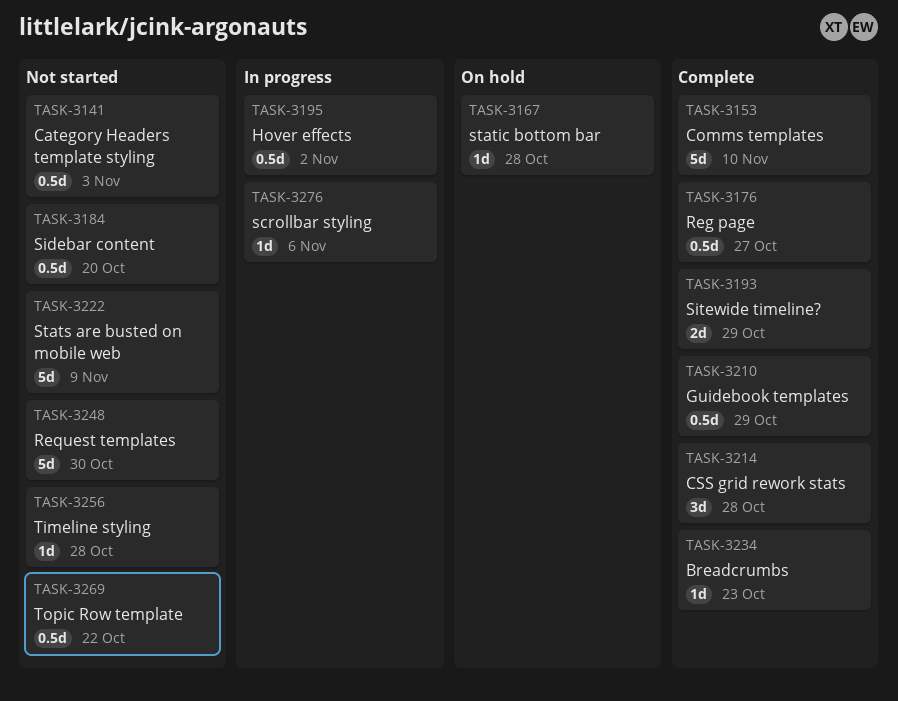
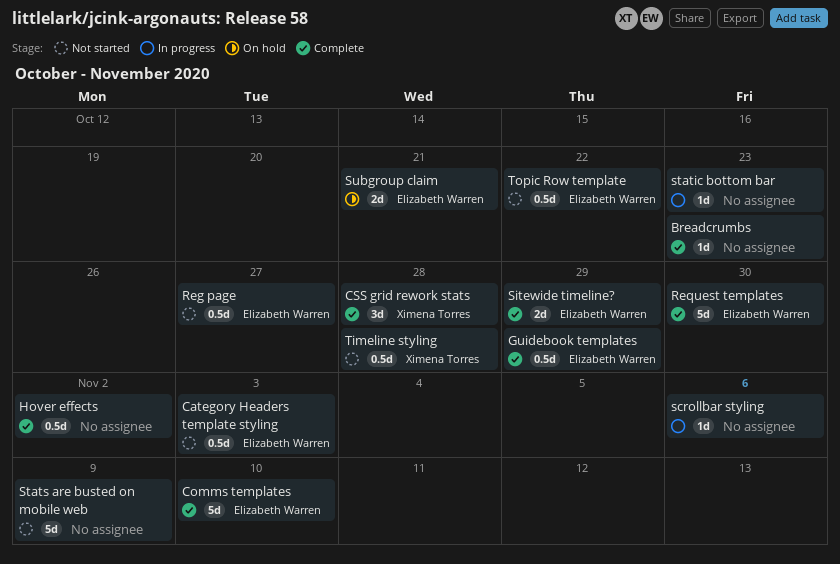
Hover effects, status: In progress -> Complete
Reg page, status: Complete -> Not started
Request templates, status: Not started -> Complete
Sidebar content: present -> none
static bottom bar, status: On hold -> In progress
static bottom bar, due: Oct 28 -> Oct 23
Subgroup claim: none -> present
Timeline styling, estimate: 1d -> 0.5d

